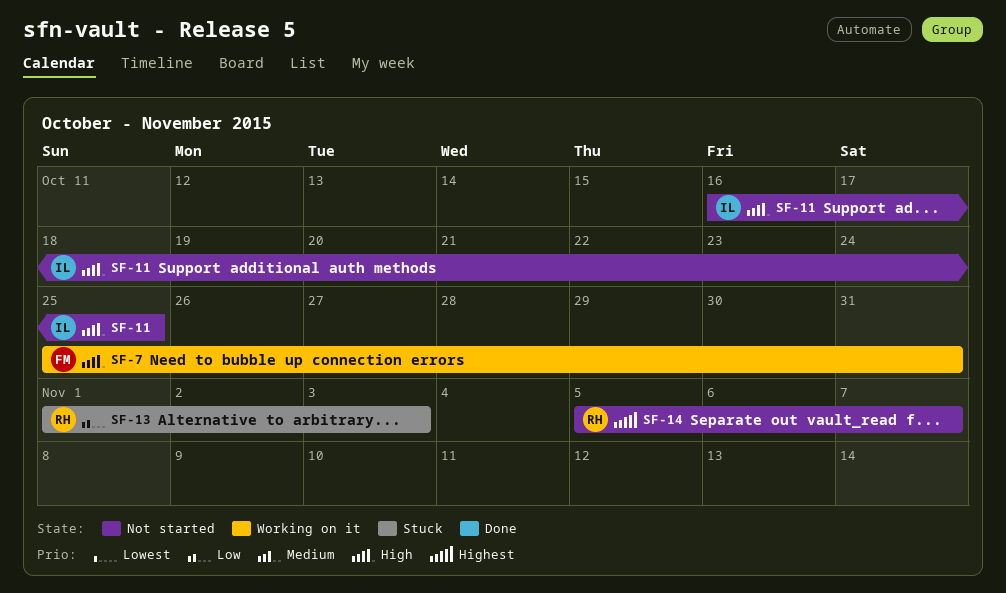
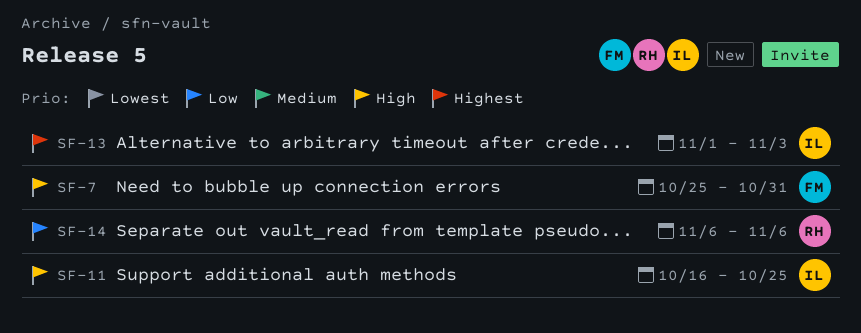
SF-13, owner: RH -> IL
SF-13, priority: Low -> Highest
SF-14, priority: Highest -> Low
SF-14, start: Nov 5 -> Nov 6
SF-14, due: Nov 7 -> Nov 6

